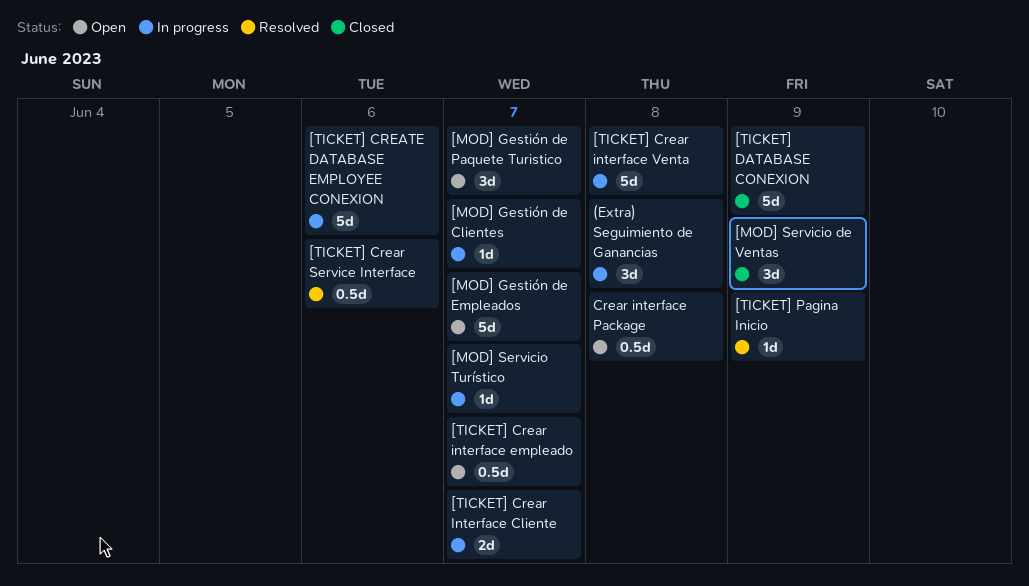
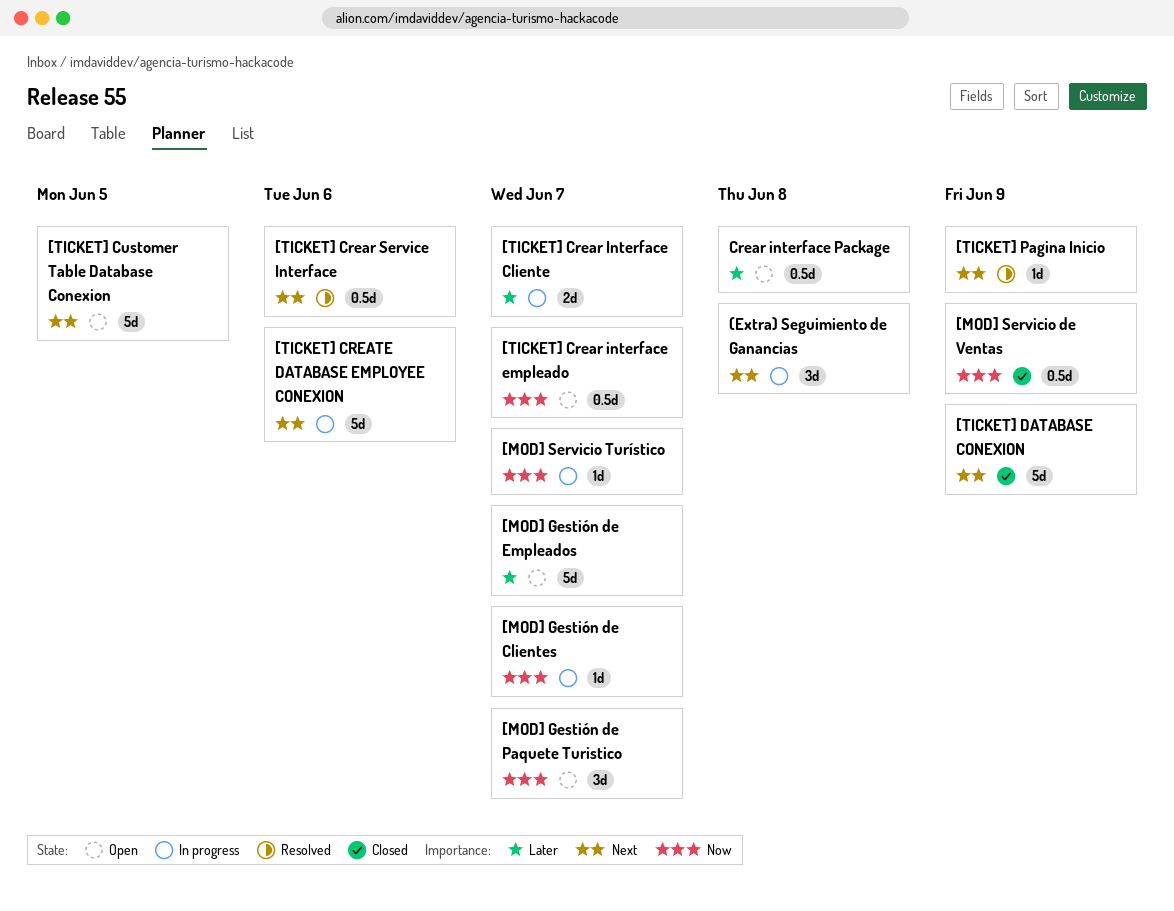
[MOD] Servicio de Ventas, estimate: 3d -> 0.5d
[TICKET] Crear interface Venta: present -> none
[TICKET] Customer Table Database Conexion: none -> present

